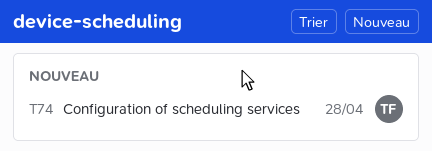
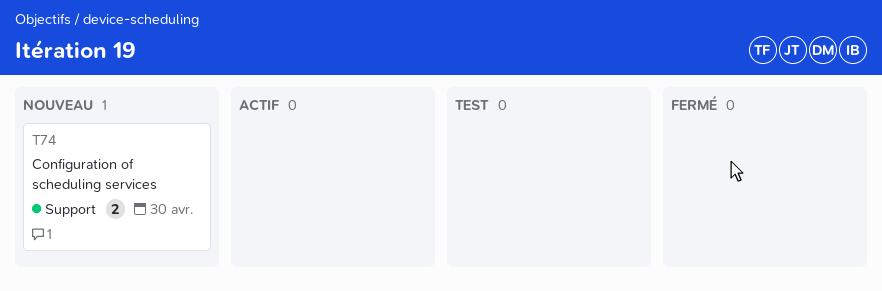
T74, due: Apr 28 -> Apr 30

